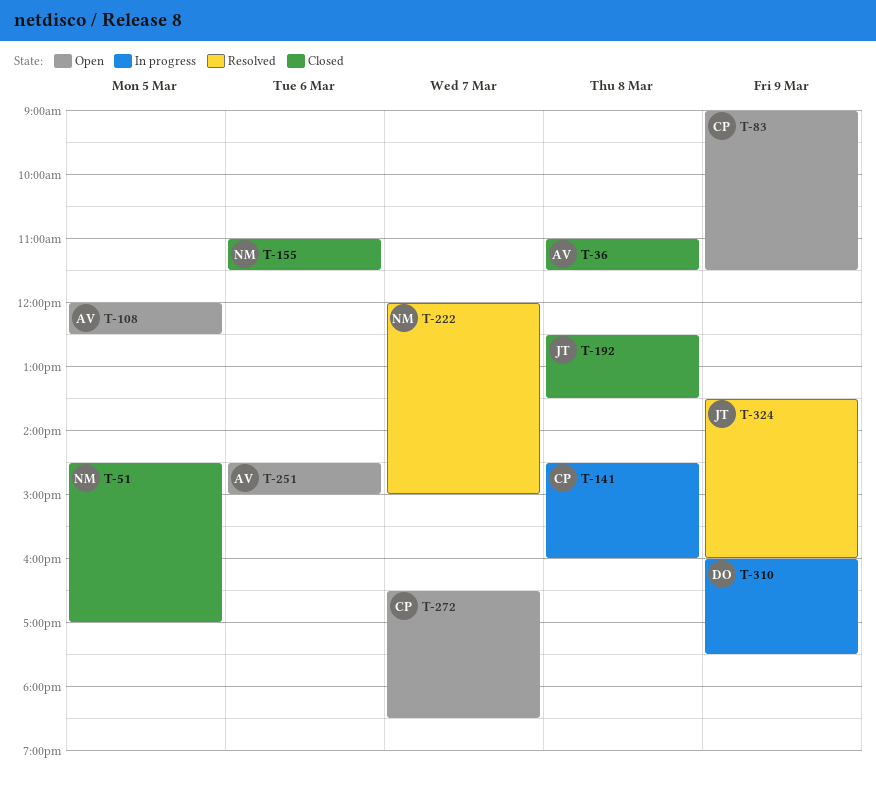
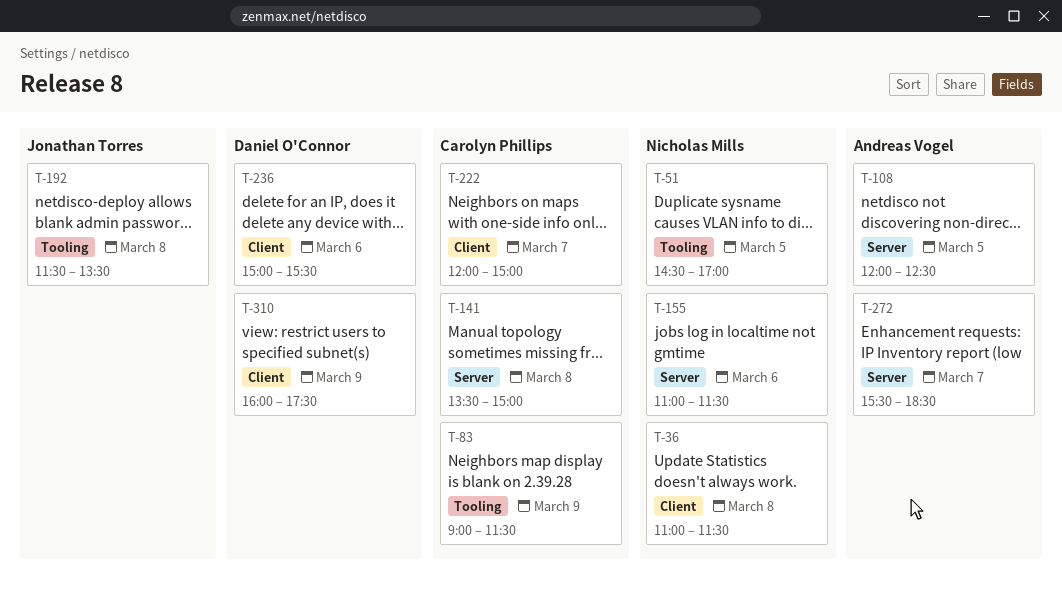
T-36, owner: Andreas Vogel -> Nicholas Mills
T-141, begins: 14:30 -> 13:30
T-141, ends: 16:00 -> 15:00
T-192, begins: 12:30 -> 11:30
T-222, owner: Nicholas Mills -> Carolyn Phillips
T-236: none -> present
T-251: present -> none
T-272, owner: Carolyn Phillips -> Andreas Vogel
T-272, begins: 16:30 -> 15:30
T-324: present -> none

